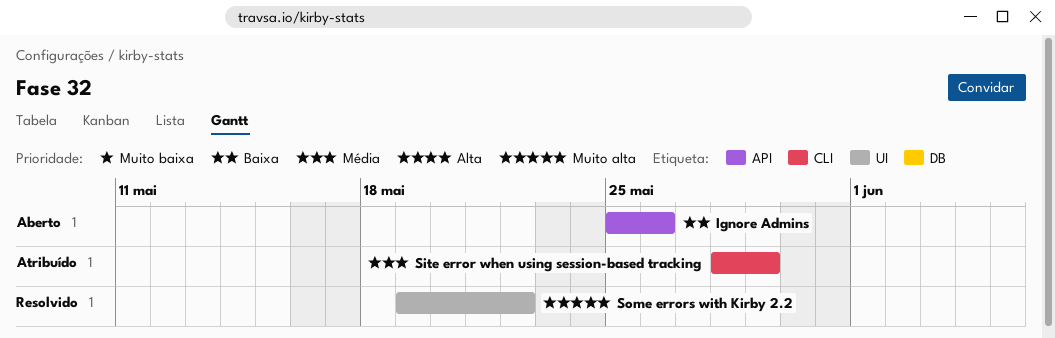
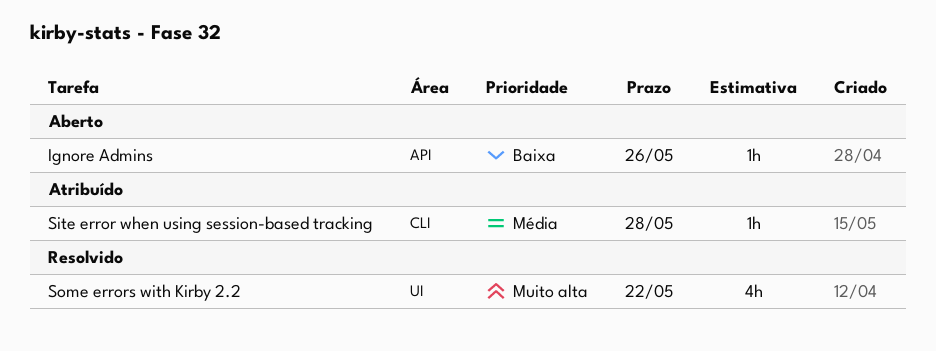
Site error when using session-based tracking, due: May 29 -> May 28

